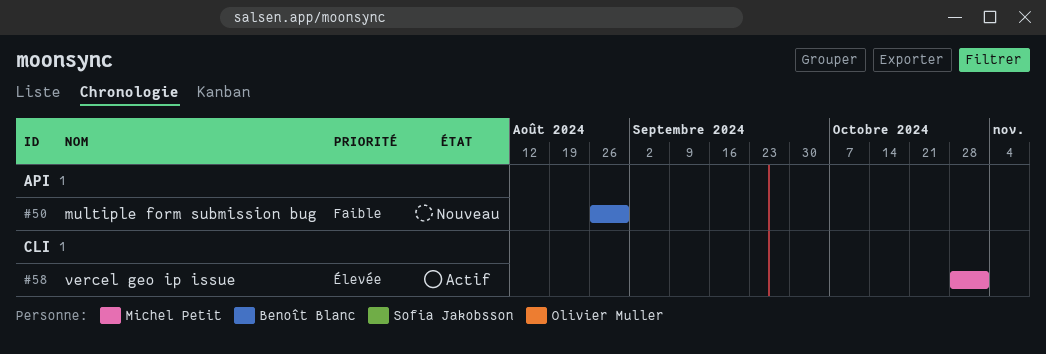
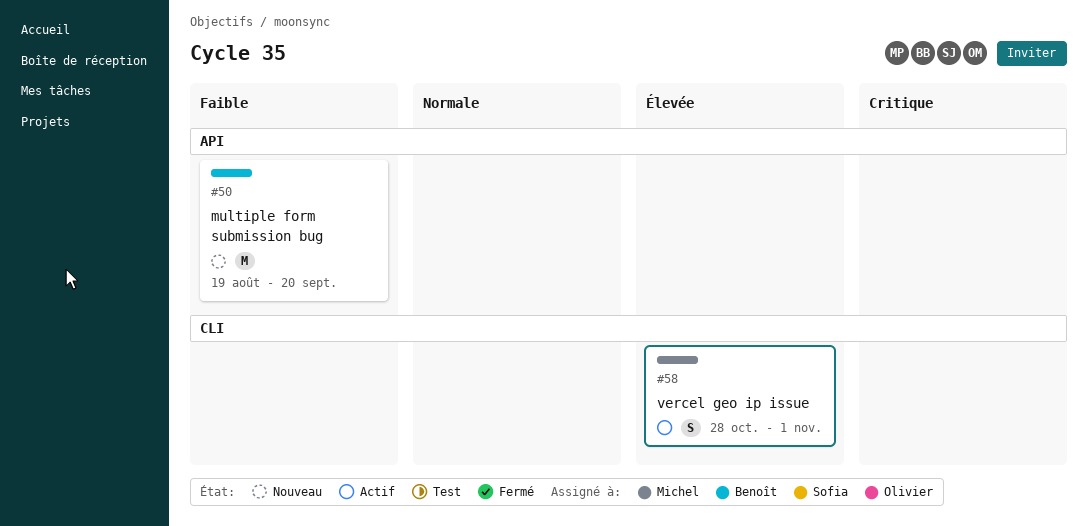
#50, start: Aug 26 -> Aug 19
#50, due: Aug 30 -> Sep 20

